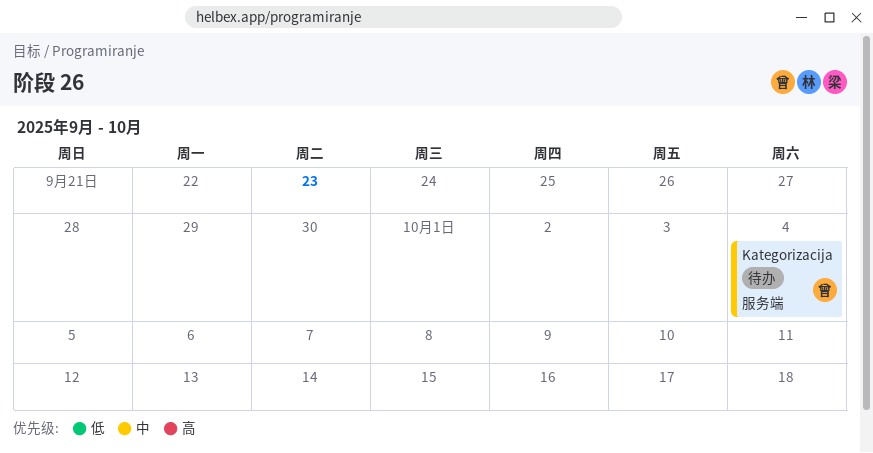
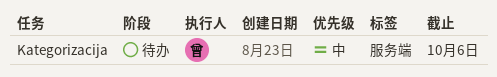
Kategorizacija, due: Oct 4 -> Oct 6

